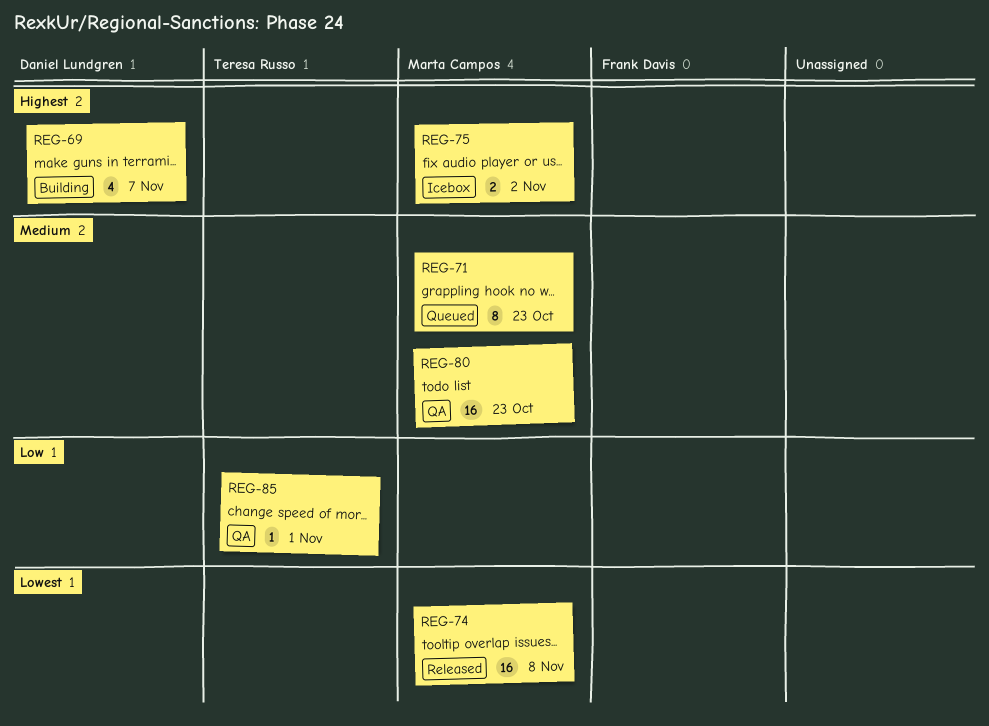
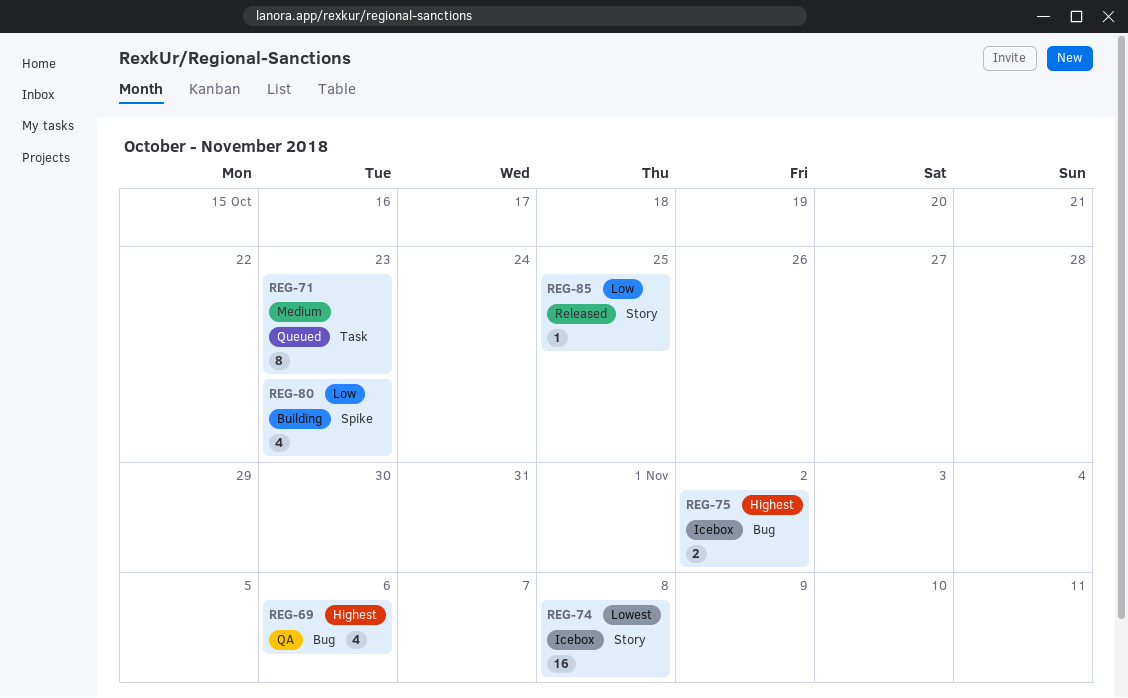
REG-69, status: Building -> QA
REG-69, due: Nov 7 -> Nov 6
REG-74, status: Released -> Icebox
REG-80, status: QA -> Building
REG-80, priority: Medium -> Low
REG-80, estimate: 16 -> 4
REG-85, status: QA -> Released
REG-85, due: Nov 1 -> Oct 25

